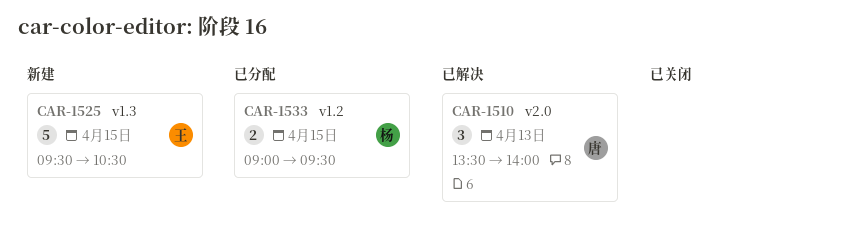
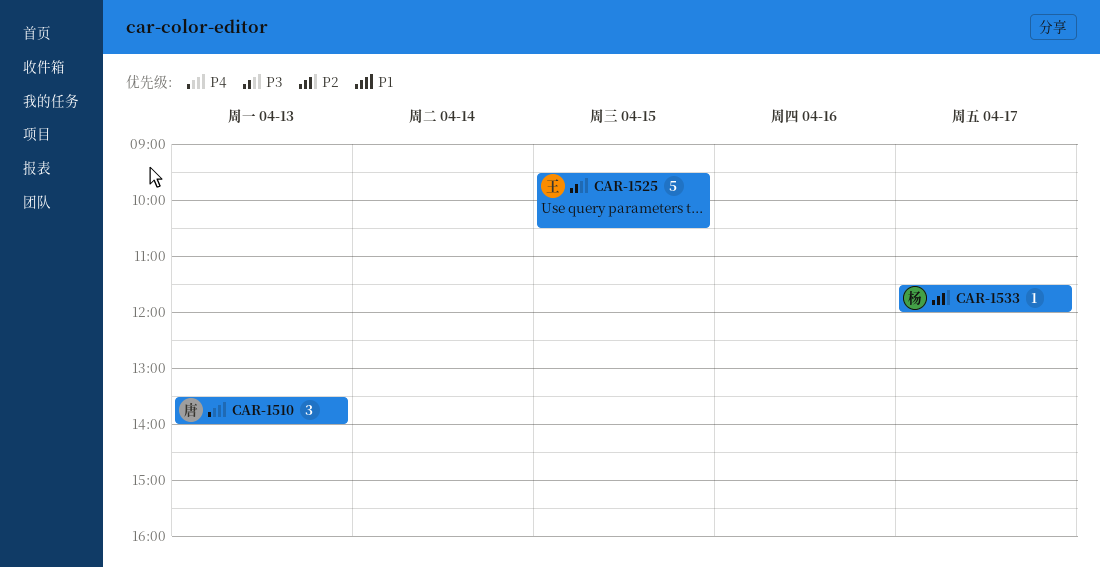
CAR-1533, estimate: 2 -> 1
CAR-1533, day: Apr 15 -> Apr 17
CAR-1533, begins: 09:00 -> 11:30
CAR-1533, ends: 09:30 -> 12:00

